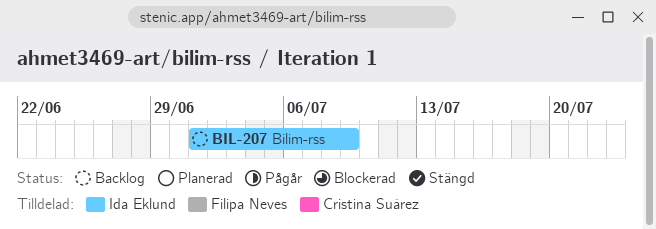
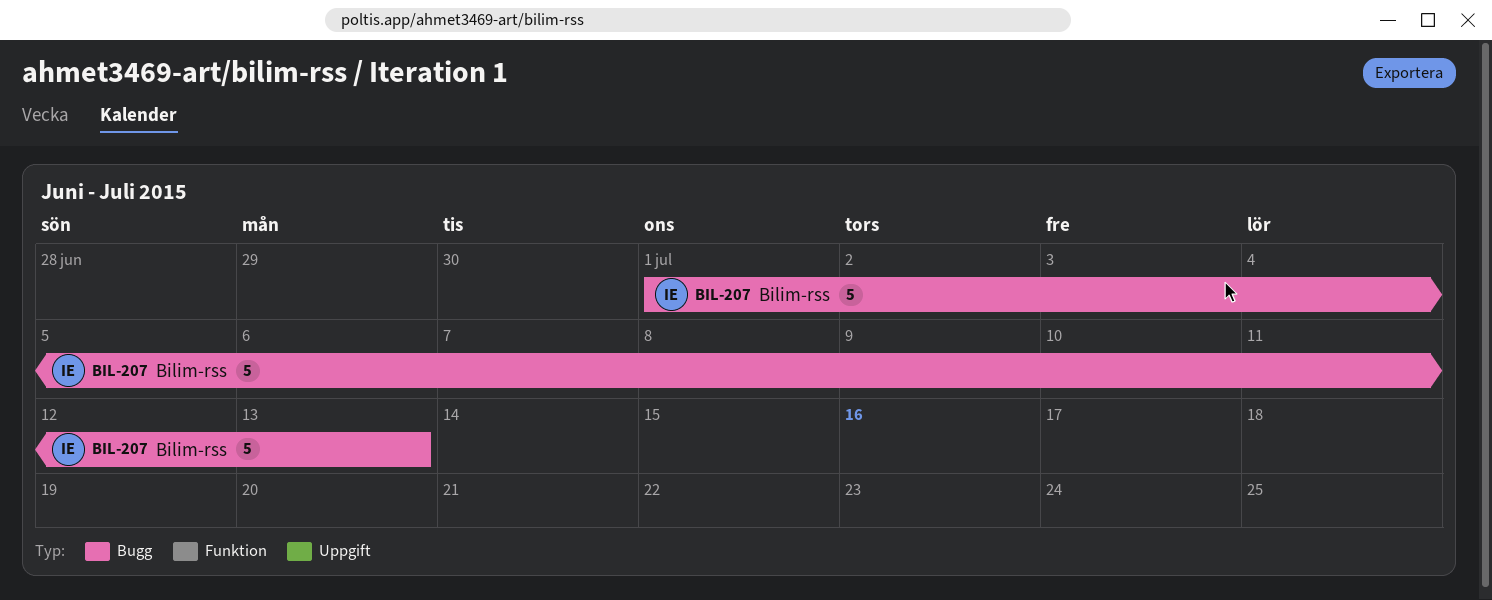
BIL-207, due: Jul 9 -> Jul 13

